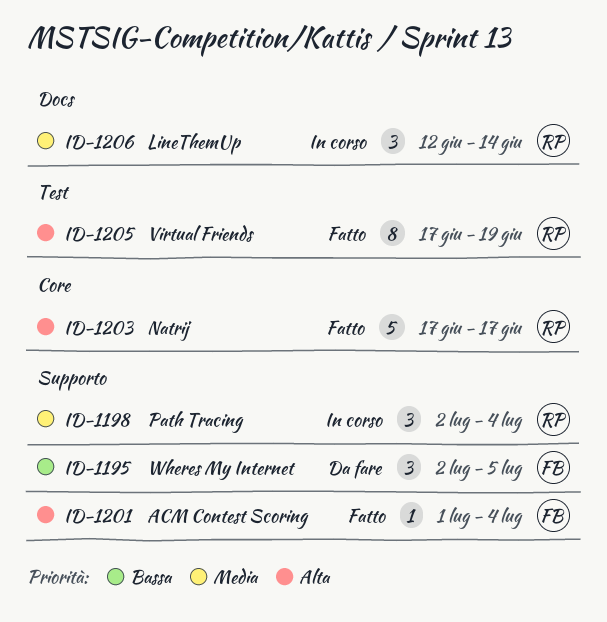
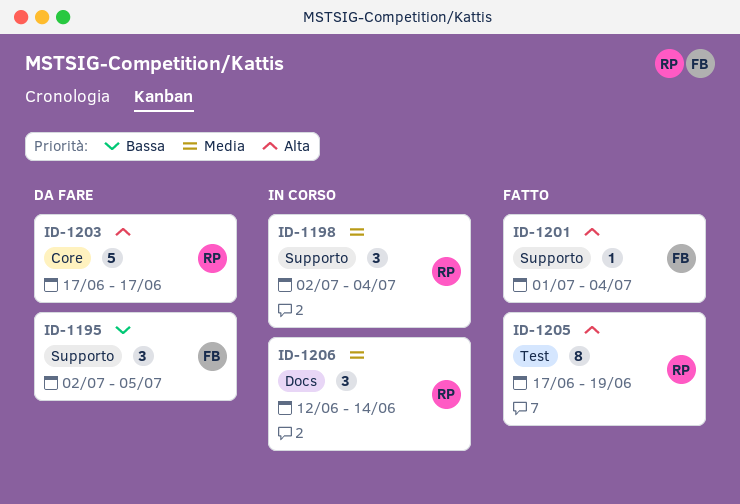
ID-1203, status: Fatto -> Da fare

